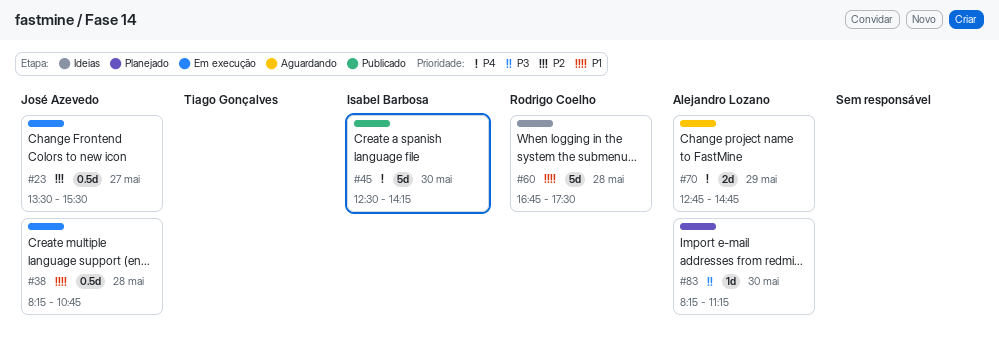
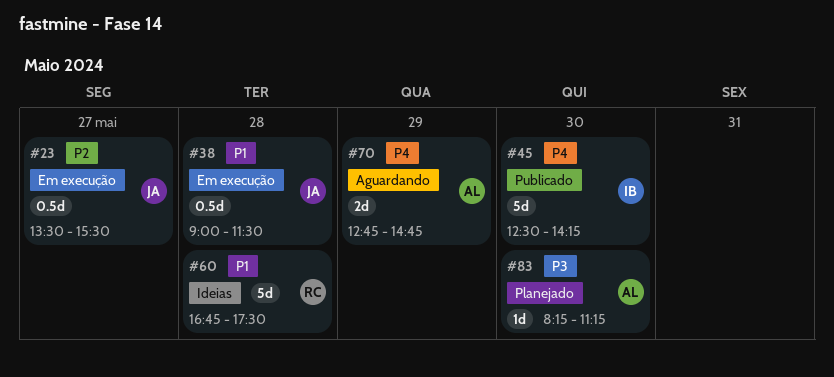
#38, begins: 08:15 -> 09:00
#38, ends: 10:45 -> 11:30

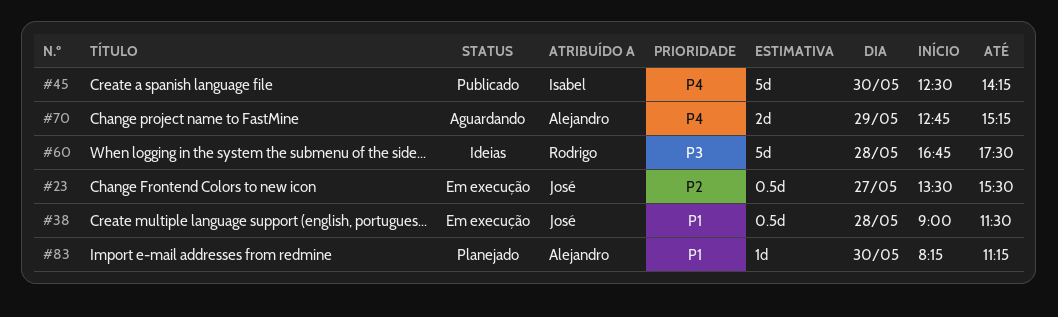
#60, priority: P1 -> P3
#70, ends: 14:45 -> 15:15
#83, priority: P3 -> P1

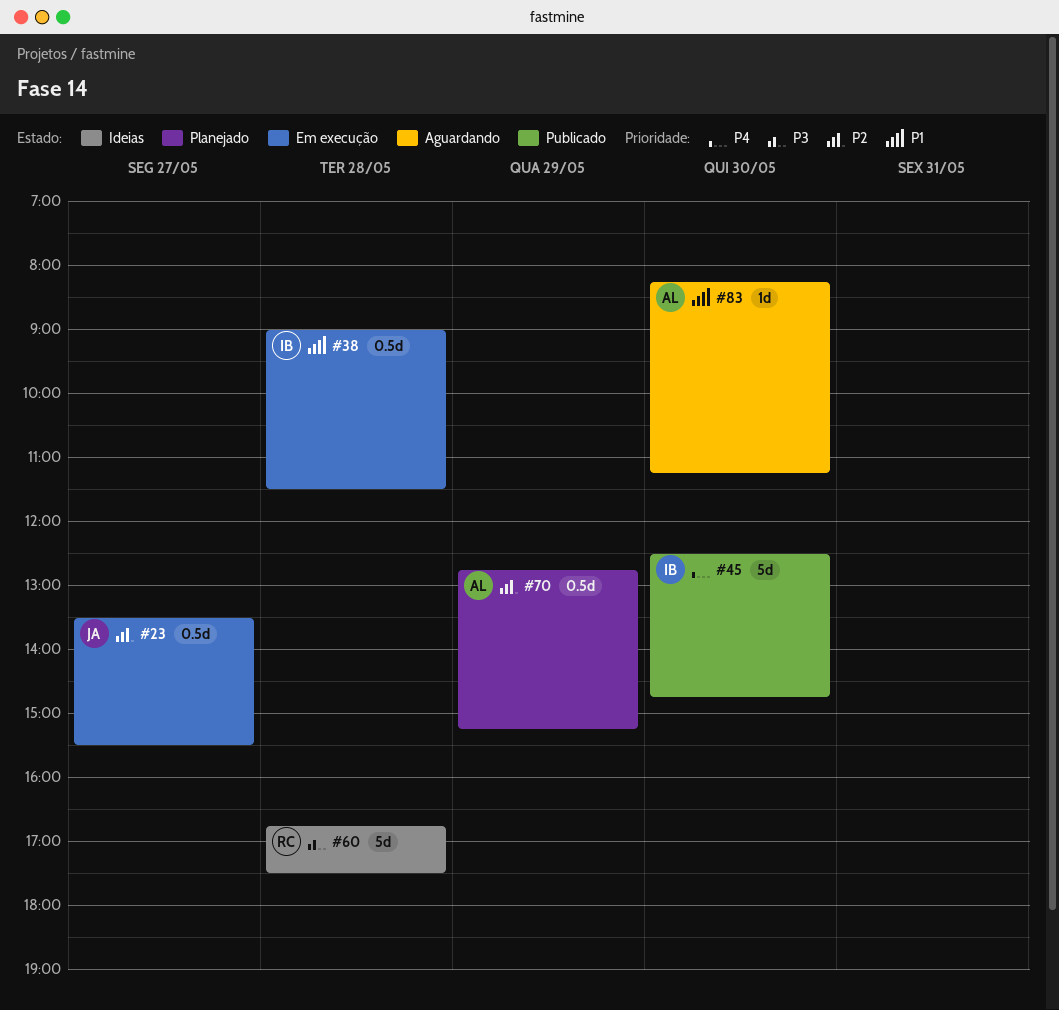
#38, owner: José -> Isabel
#45, ends: 14:15 -> 14:45
#70, status: Aguardando -> Planejado
#70, priority: P4 -> P2
#70, estimate: 2d -> 0.5d
#83, status: Planejado -> Aguardando

